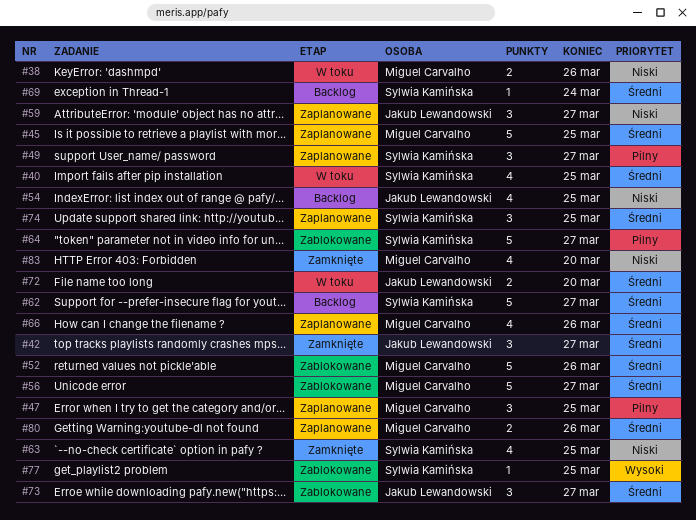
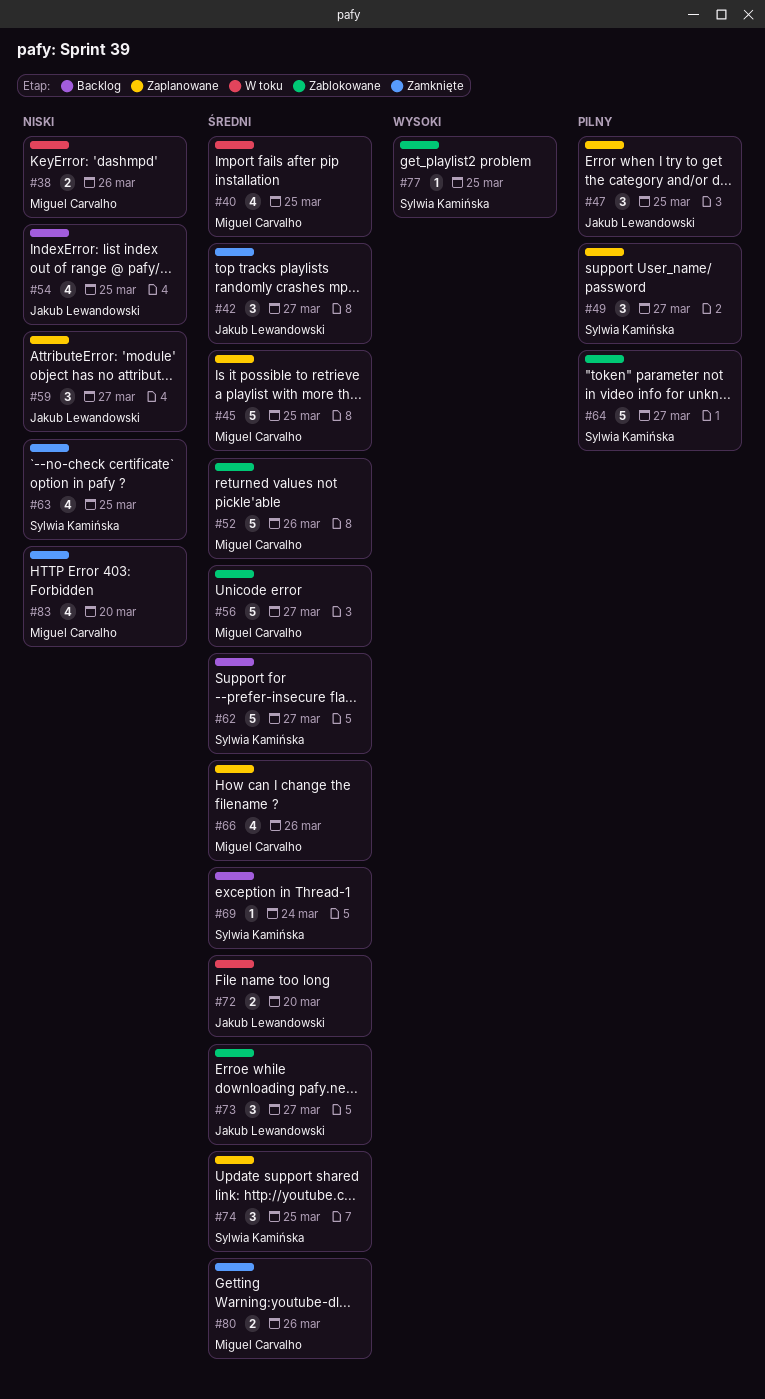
#40, owner: Sylwia Kamińska -> Miguel Carvalho
#47, owner: Miguel Carvalho -> Jakub Lewandowski
#80, status: Zaplanowane -> Zamknięte

